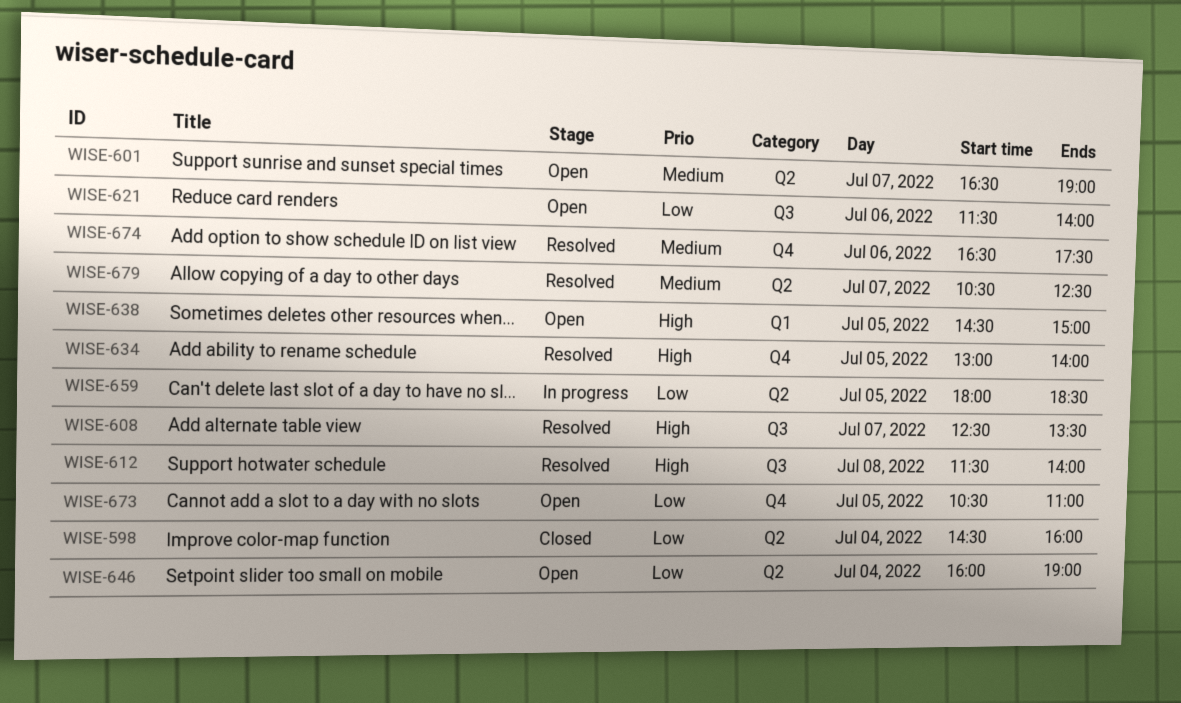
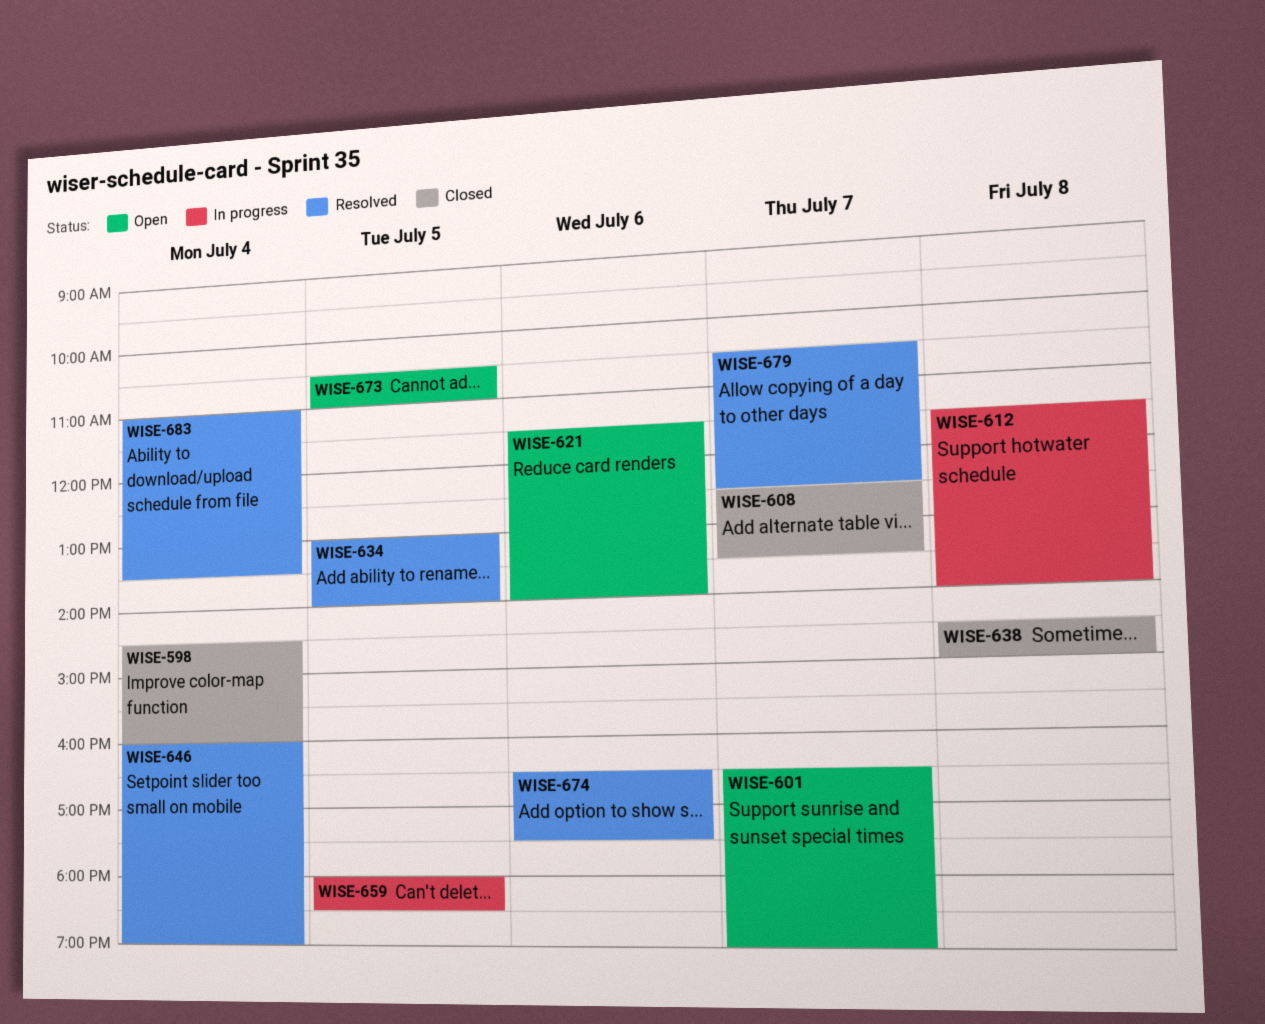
WISE-608, status: Resolved -> Closed
WISE-612, status: Resolved -> In progress
WISE-638, status: Open -> Closed
WISE-638, day: Jul 5 -> Jul 8
WISE-646, status: Open -> Resolved
WISE-683: none -> present

